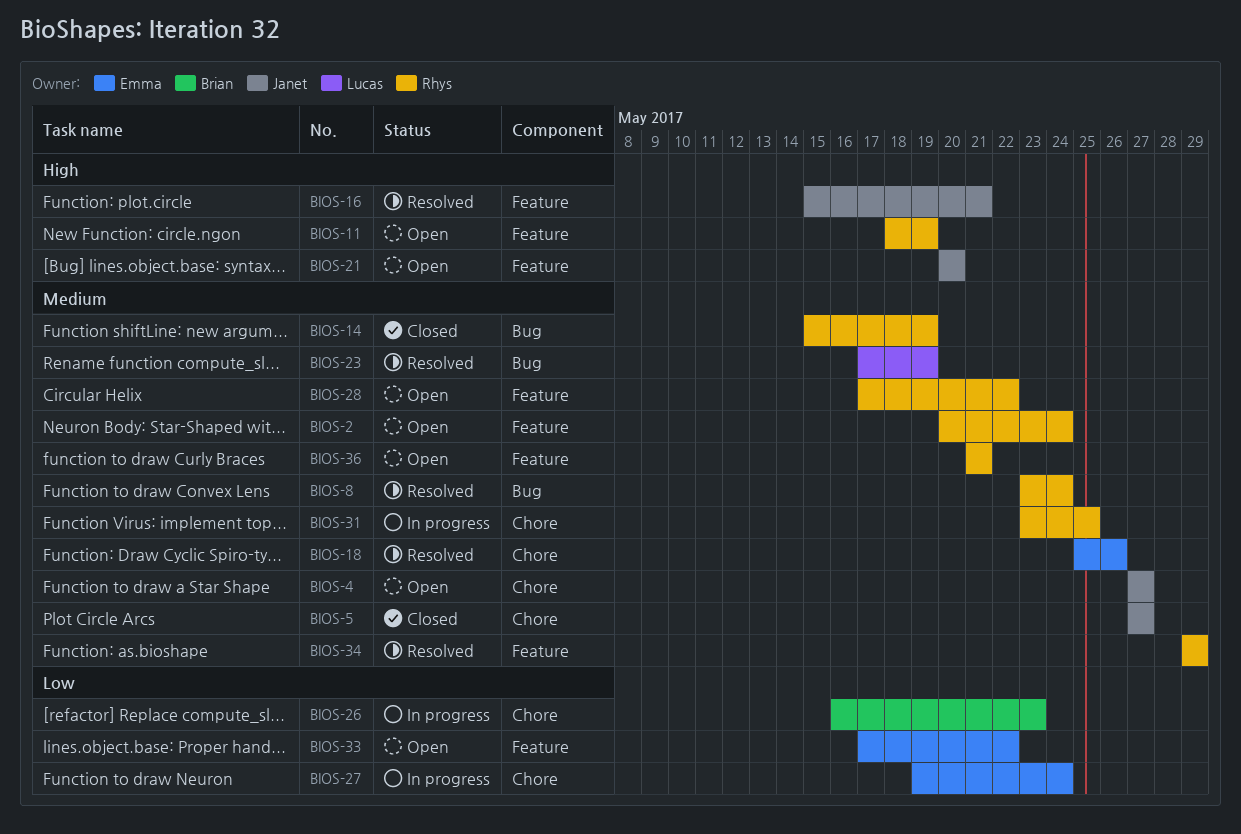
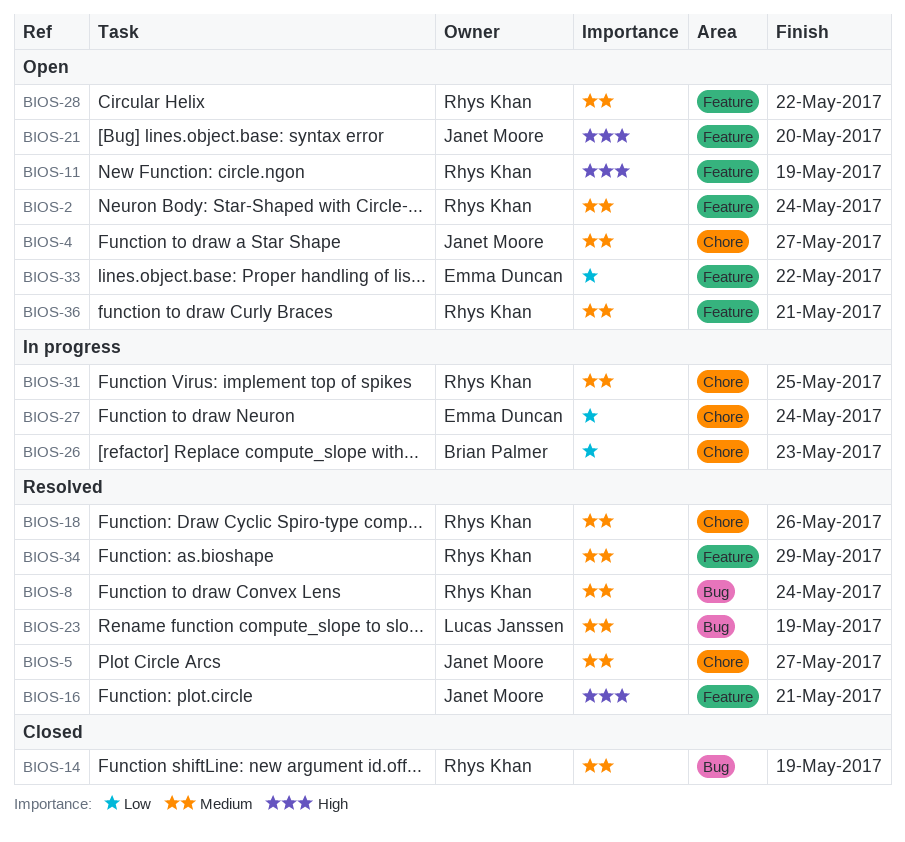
BIOS-5, status: Closed -> Resolved
BIOS-18, owner: Emma Duncan -> Rhys Khan

